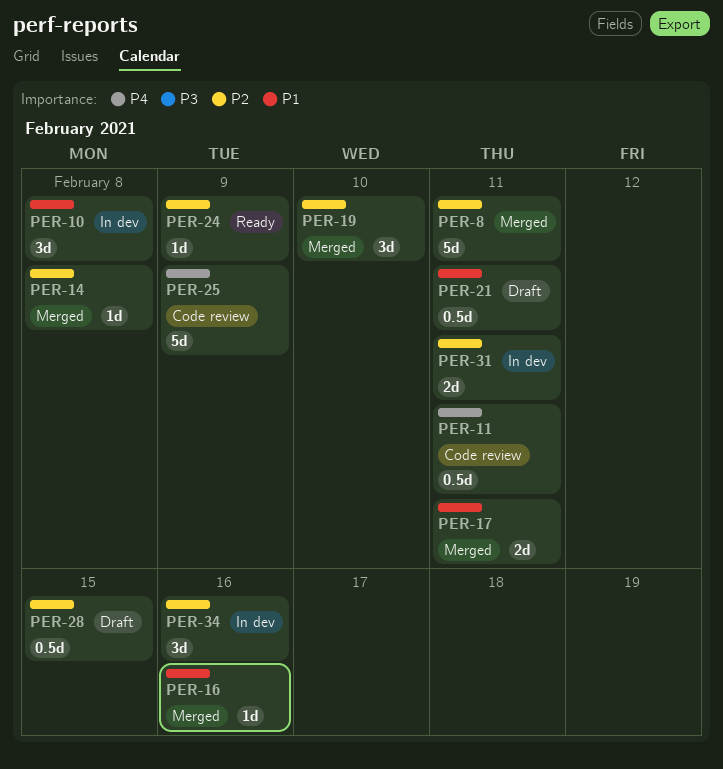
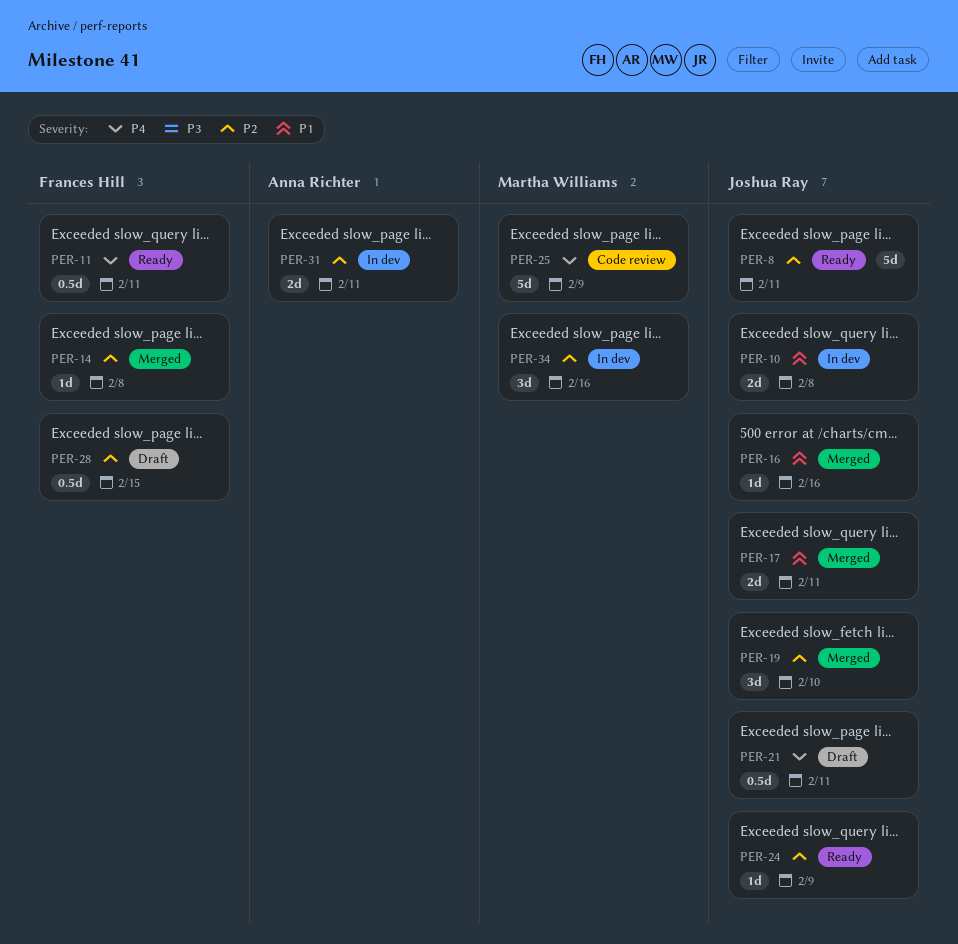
PER-8, status: Merged -> Ready
PER-10, estimate: 3d -> 2d
PER-11, status: Code review -> Ready
PER-21, priority: P1 -> P4

